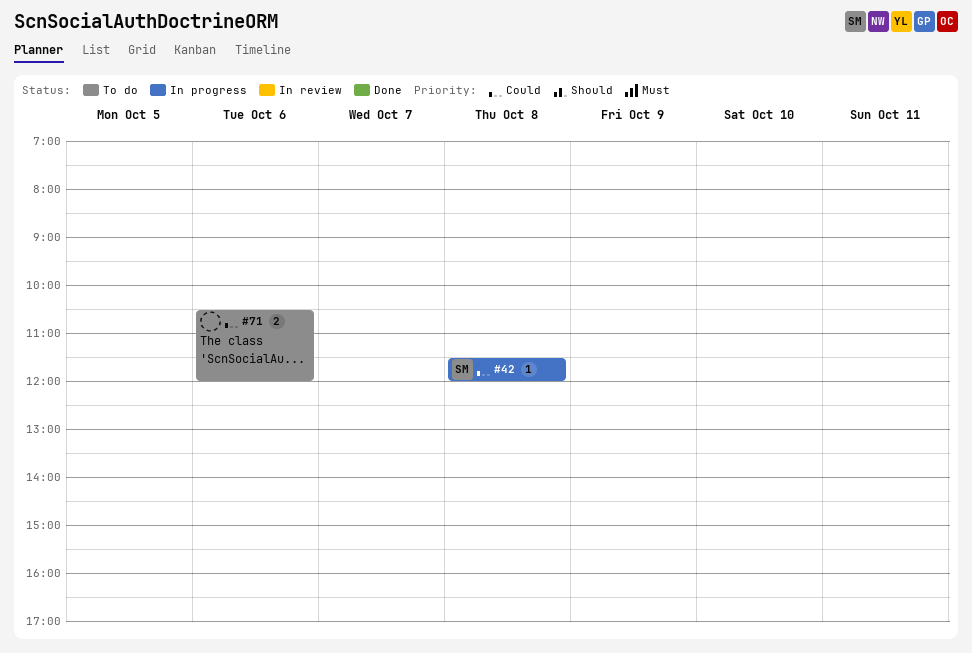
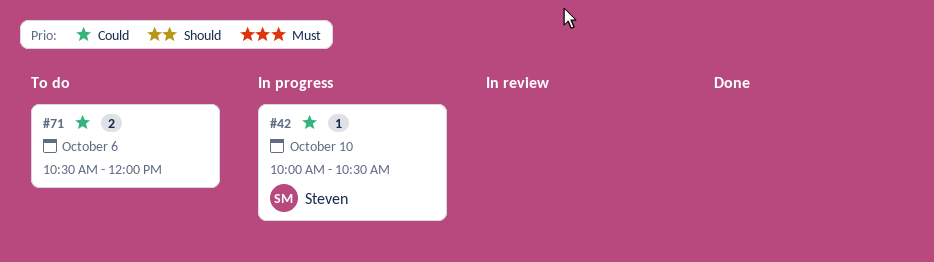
#42, day: Oct 8 -> Oct 10
#42, begins: 11:30 -> 10:00
#42, ends: 12:00 -> 10:30

